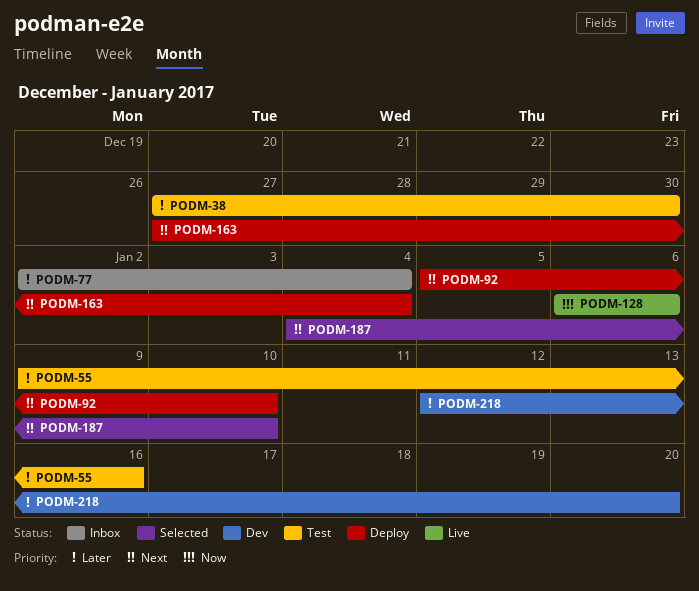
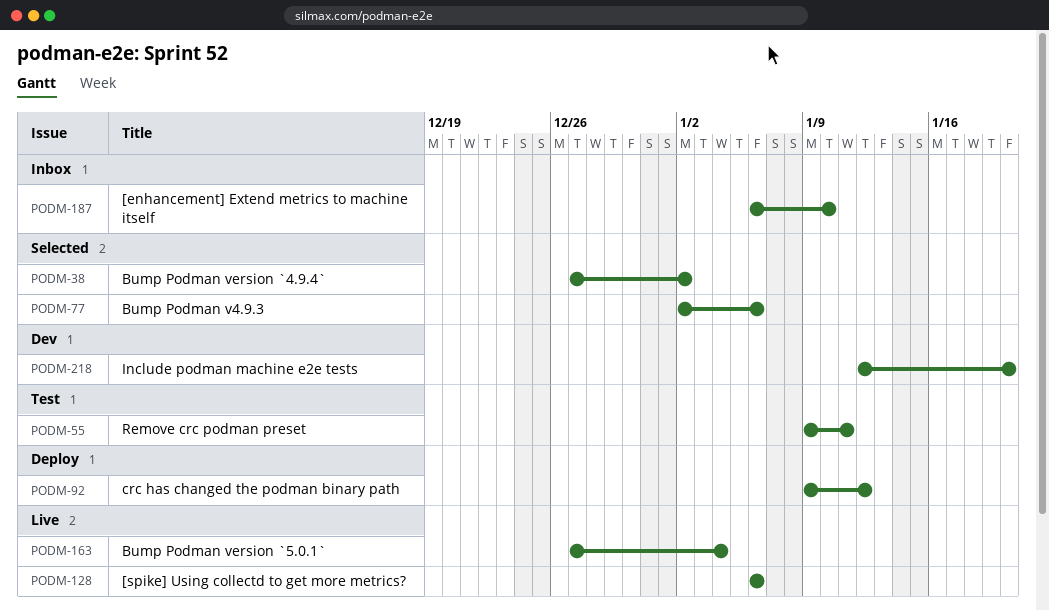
PODM-38, status: Test -> Selected
PODM-38, due: Dec 30 -> Jan 2
PODM-55, due: Jan 16 -> Jan 11
PODM-77, status: Inbox -> Selected
PODM-77, due: Jan 4 -> Jan 6
PODM-92, start: Jan 5 -> Jan 9
PODM-92, due: Jan 10 -> Jan 12
PODM-163, status: Deploy -> Live
PODM-187, status: Selected -> Inbox
PODM-187, start: Jan 4 -> Jan 6

